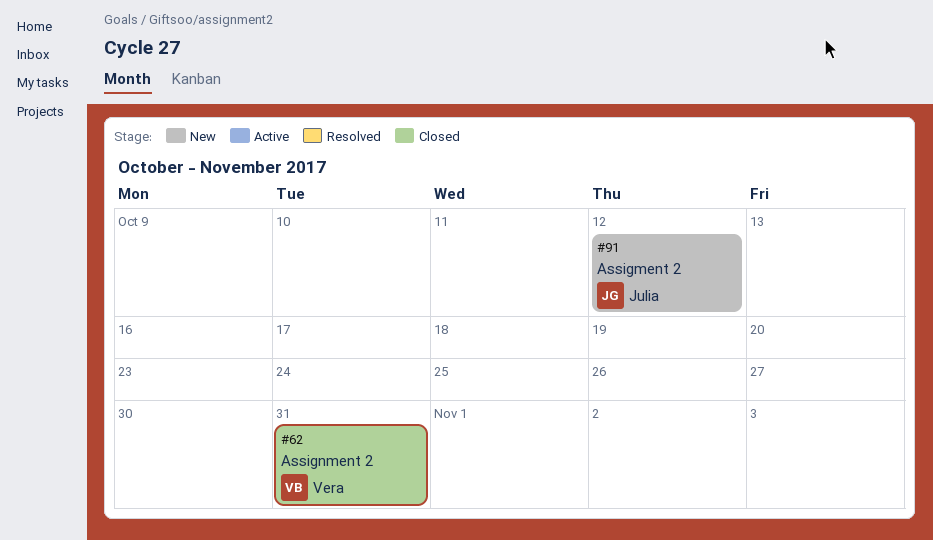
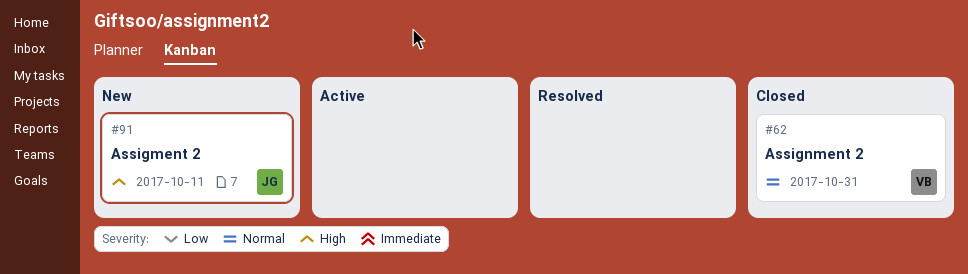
#91, due: Oct 12 -> Oct 11

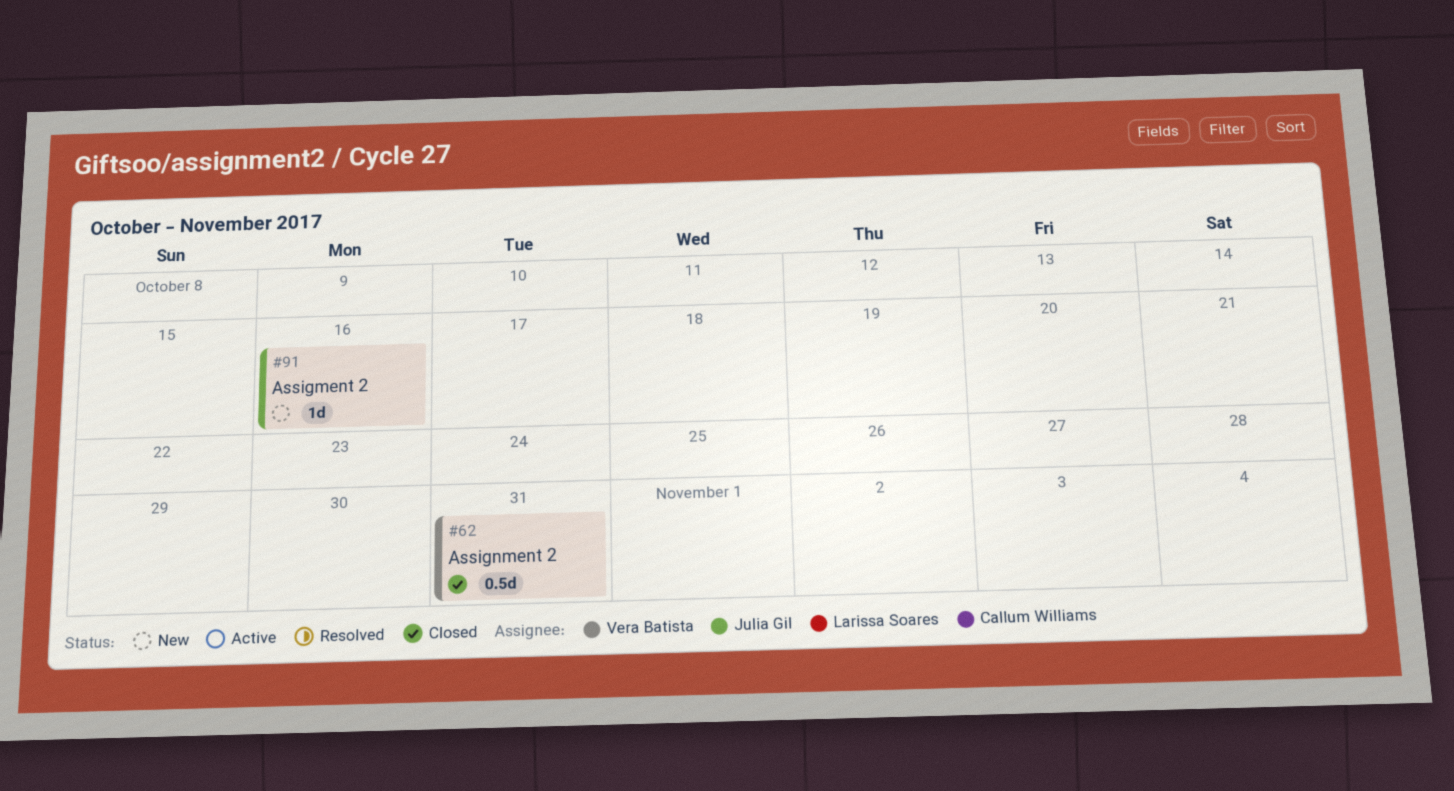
#91, due: Oct 11 -> Oct 16

